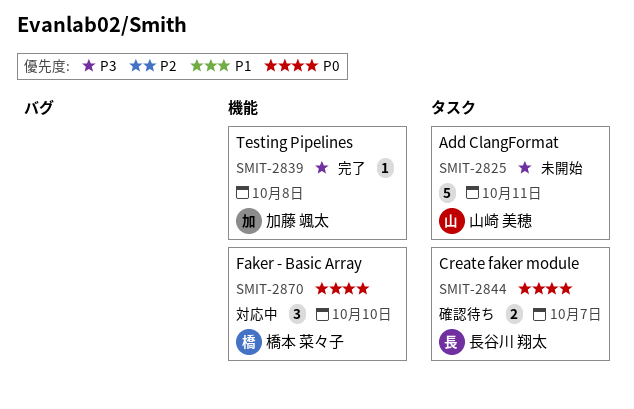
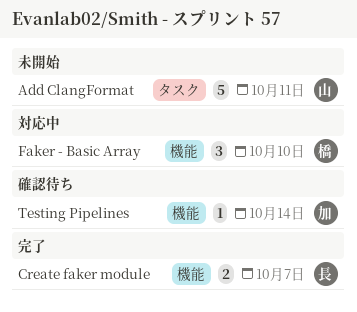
Create faker module, status: 確認待ち -> 完了
Create faker module, label: タスク -> 機能
Testing Pipelines, status: 完了 -> 確認待ち
Testing Pipelines, due: Oct 8 -> Oct 14

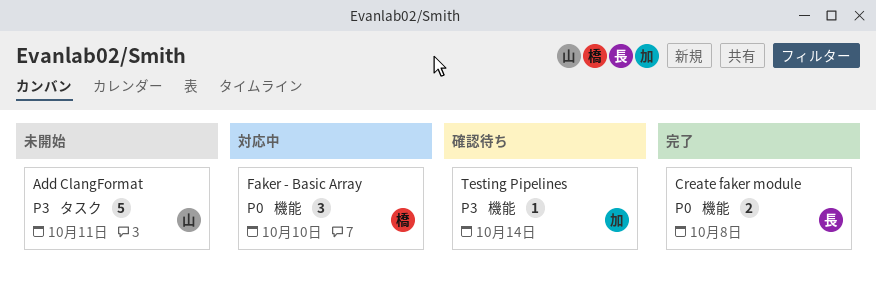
Create faker module, due: Oct 7 -> Oct 8

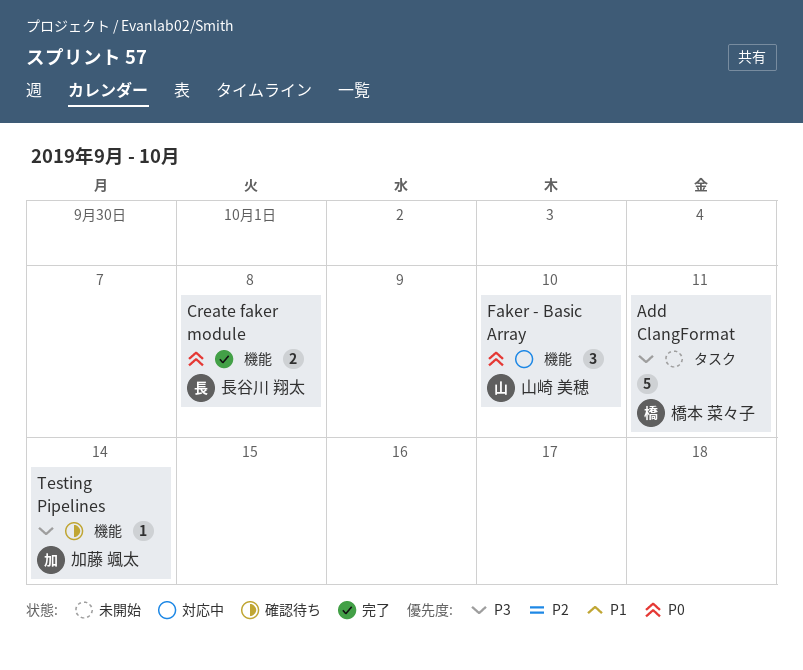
Add ClangFormat, owner: 山崎 美穂 -> 橋本 菜々子
Faker - Basic Array, owner: 橋本 菜々子 -> 山崎 美穂

